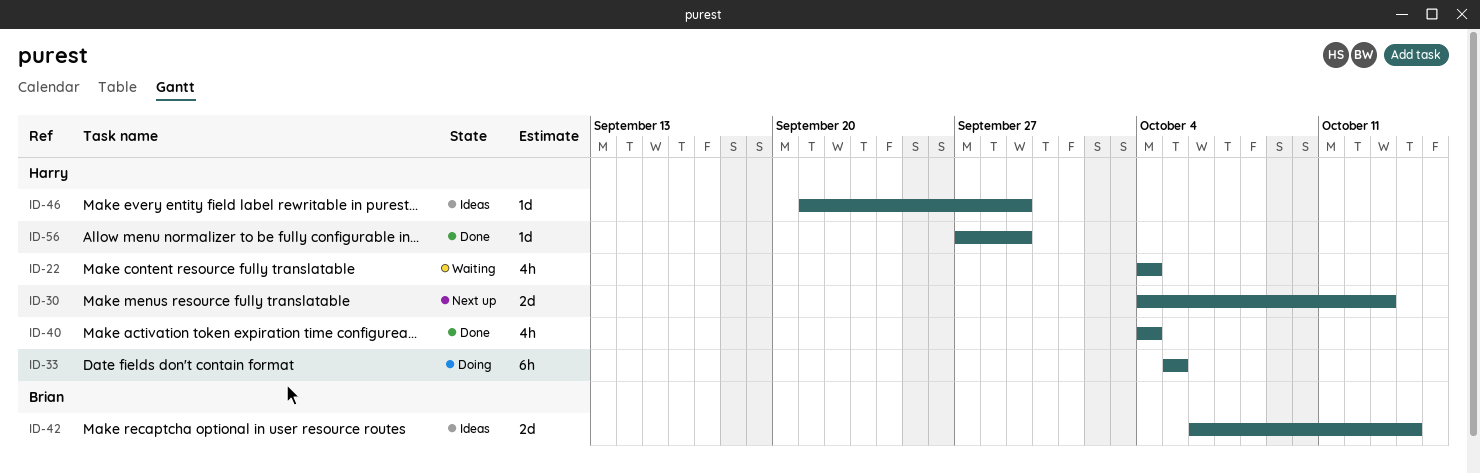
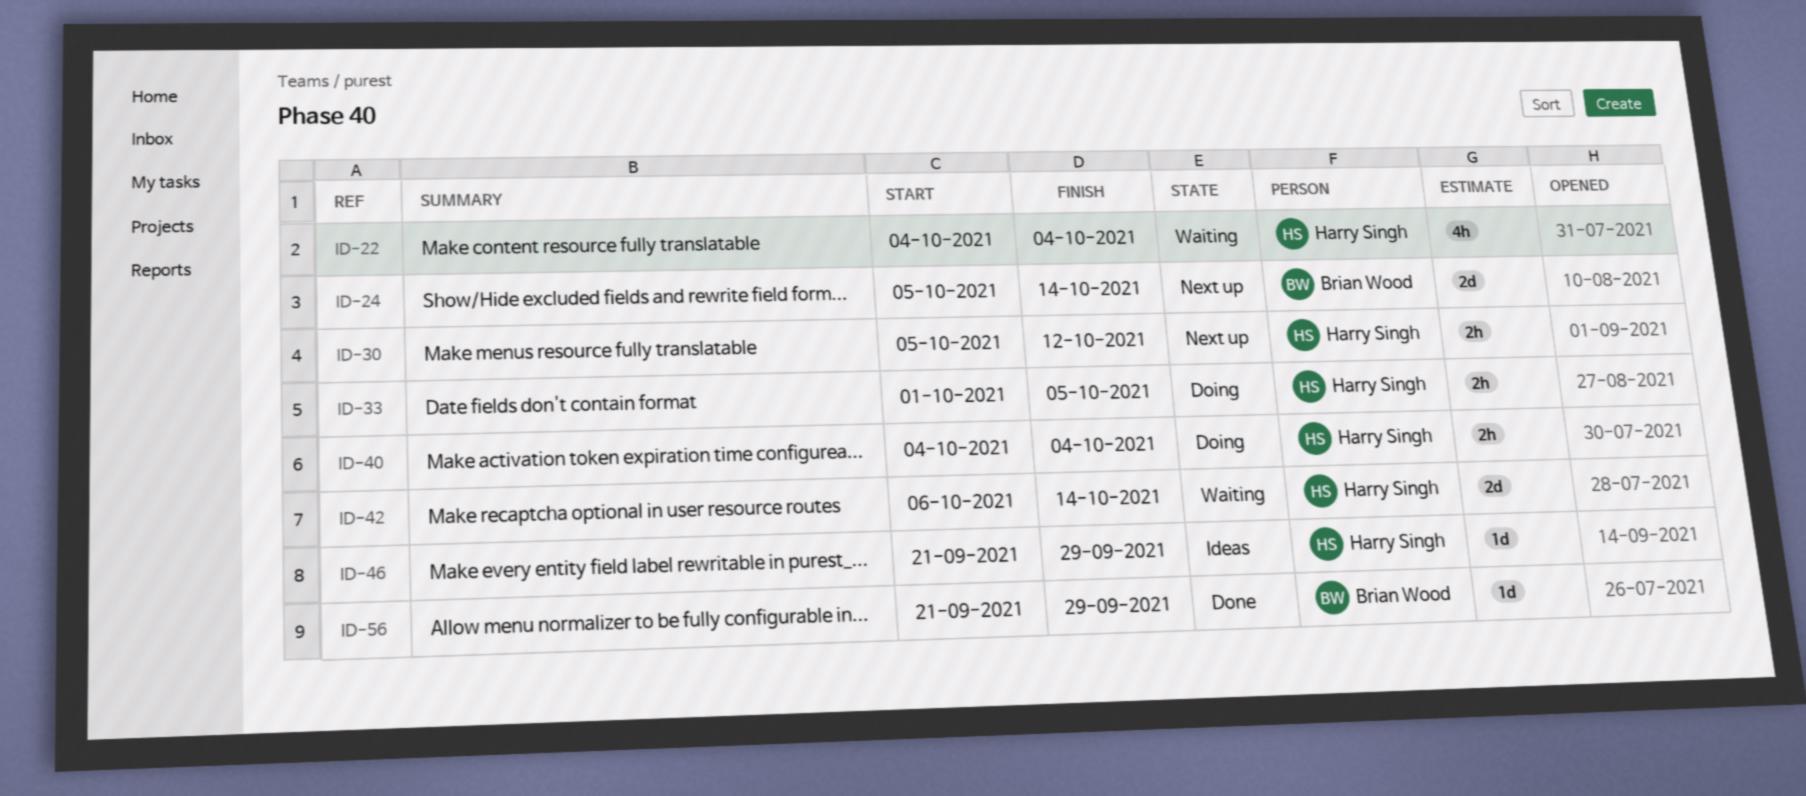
ID-24: none -> present
ID-30, estimate: 2d -> 2h
ID-30, start: Oct 4 -> Oct 5
ID-30, due: Oct 13 -> Oct 12
ID-33, estimate: 6h -> 2h
ID-33, start: Oct 5 -> Oct 1
ID-40, status: Done -> Doing
ID-40, estimate: 4h -> 2h
ID-42, status: Ideas -> Waiting
ID-42, owner: Brian Wood -> Harry Singh
ID-56, owner: Harry Singh -> Brian Wood
ID-56, start: Sep 27 -> Sep 21

